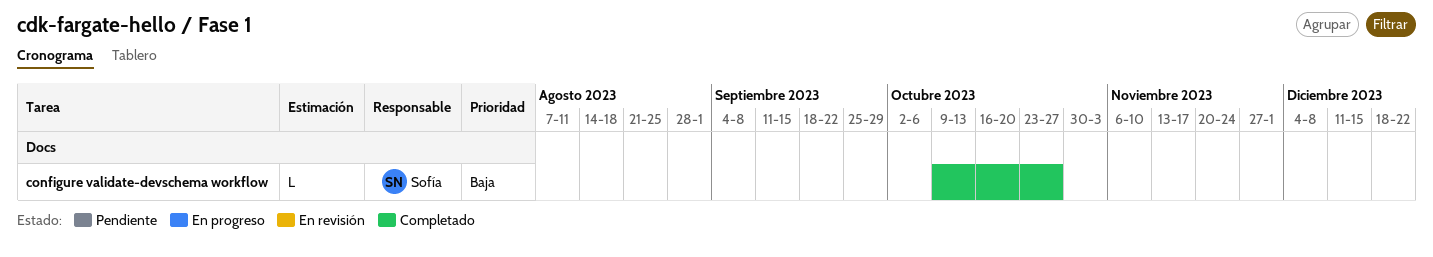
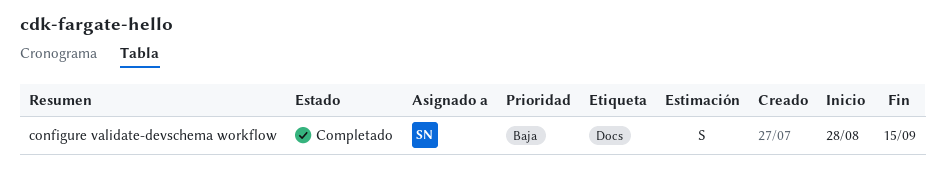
configure validate-devschema workflow, estimate: L -> S
configure validate-devschema workflow, start: Oct 9 -> Aug 28
configure validate-devschema workflow, due: Oct 27 -> Sep 15

